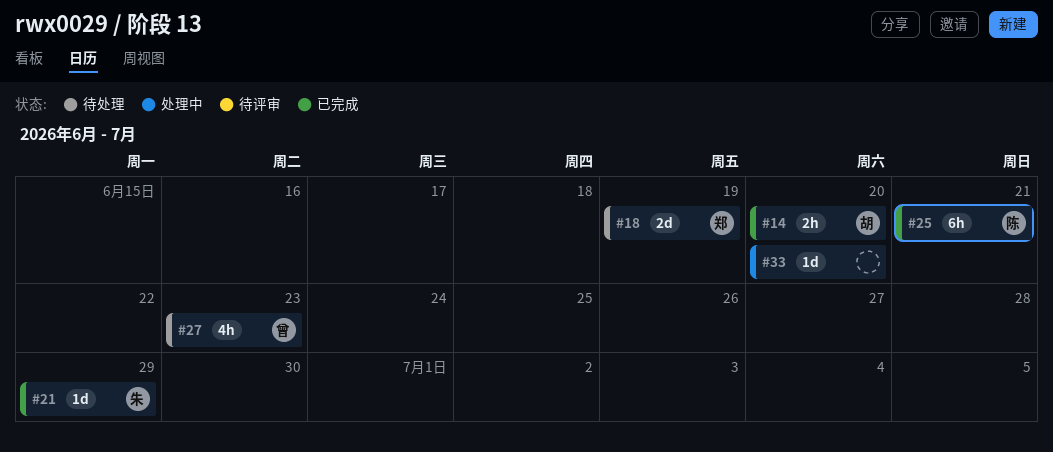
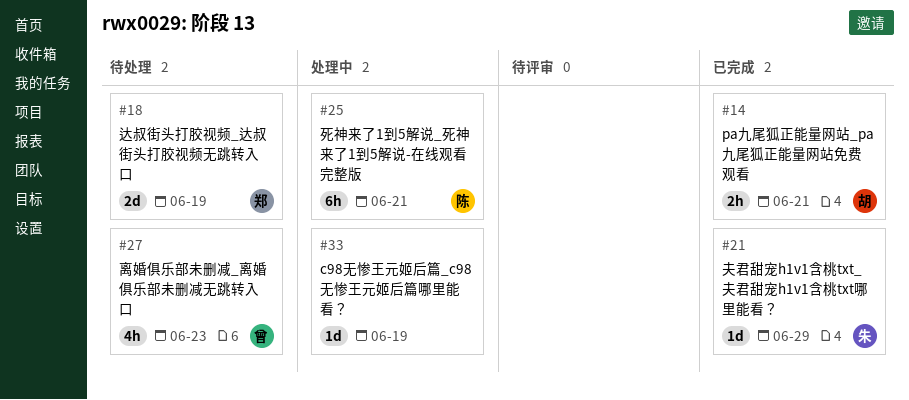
#14, due: Jun 20 -> Jun 21
#25, status: 已完成 -> 处理中
#33, due: Jun 20 -> Jun 19

